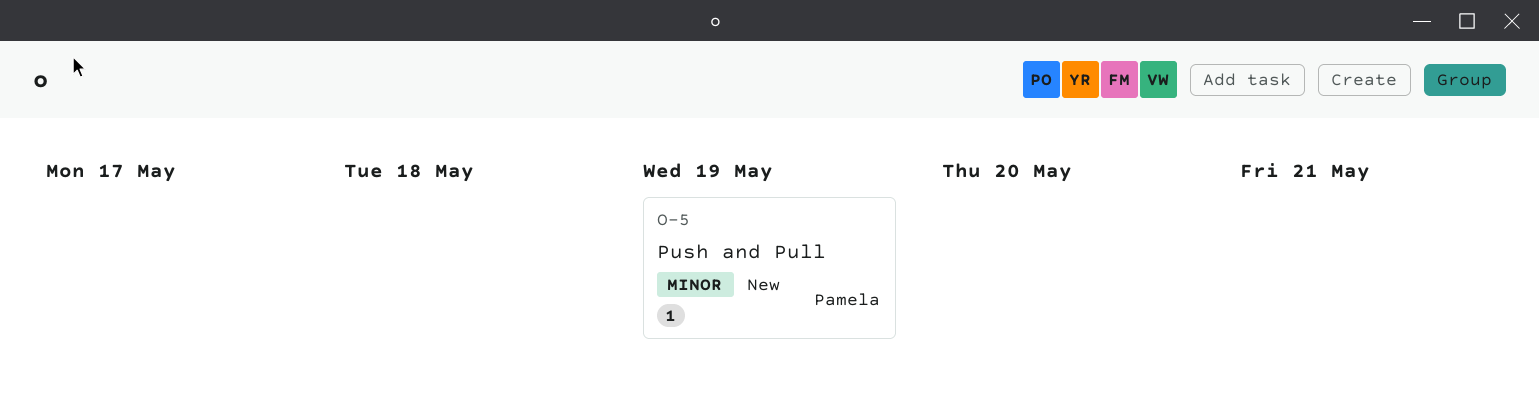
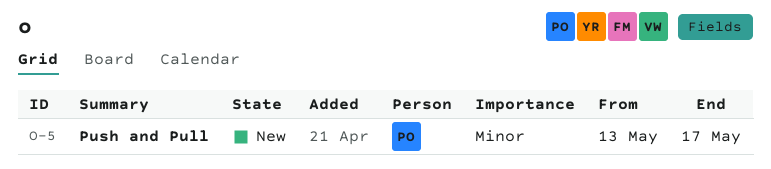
O-5, due: May 19 -> May 17

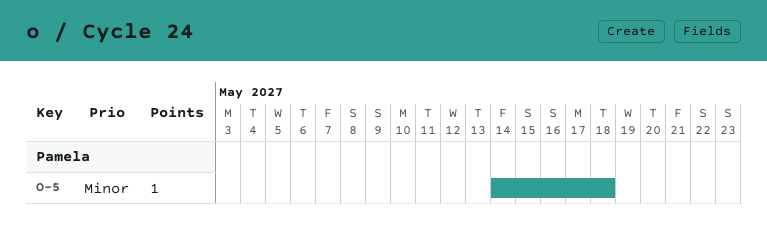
O-5, start: May 13 -> May 14
O-5, due: May 17 -> May 18

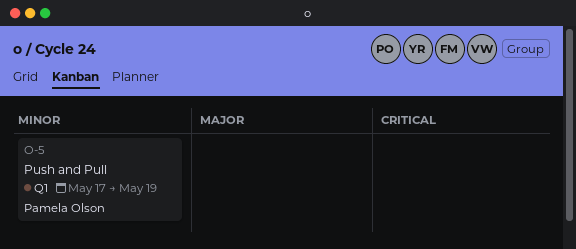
O-5, start: May 14 -> May 17
O-5, due: May 18 -> May 19

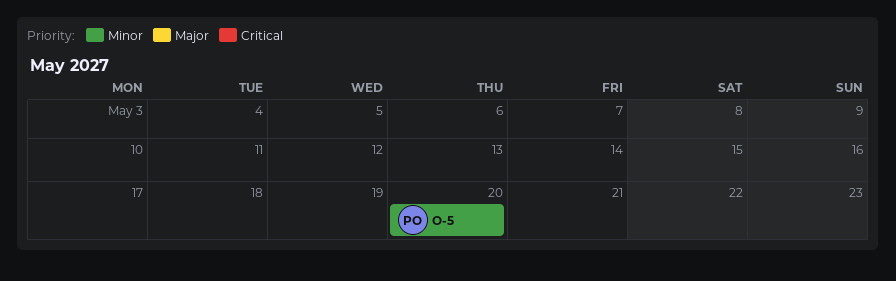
O-5, start: May 17 -> May 20
O-5, due: May 19 -> May 20

